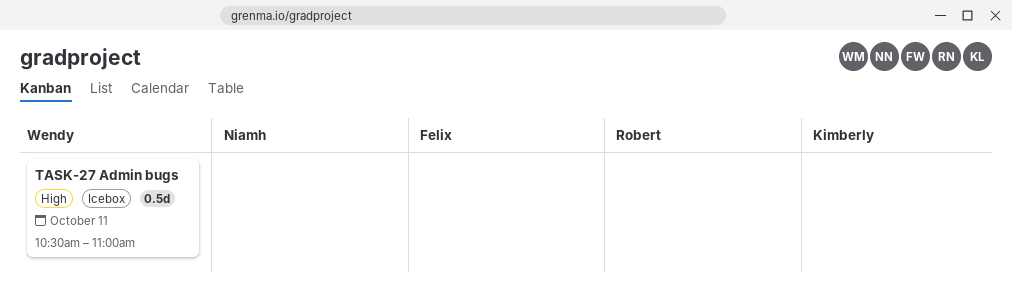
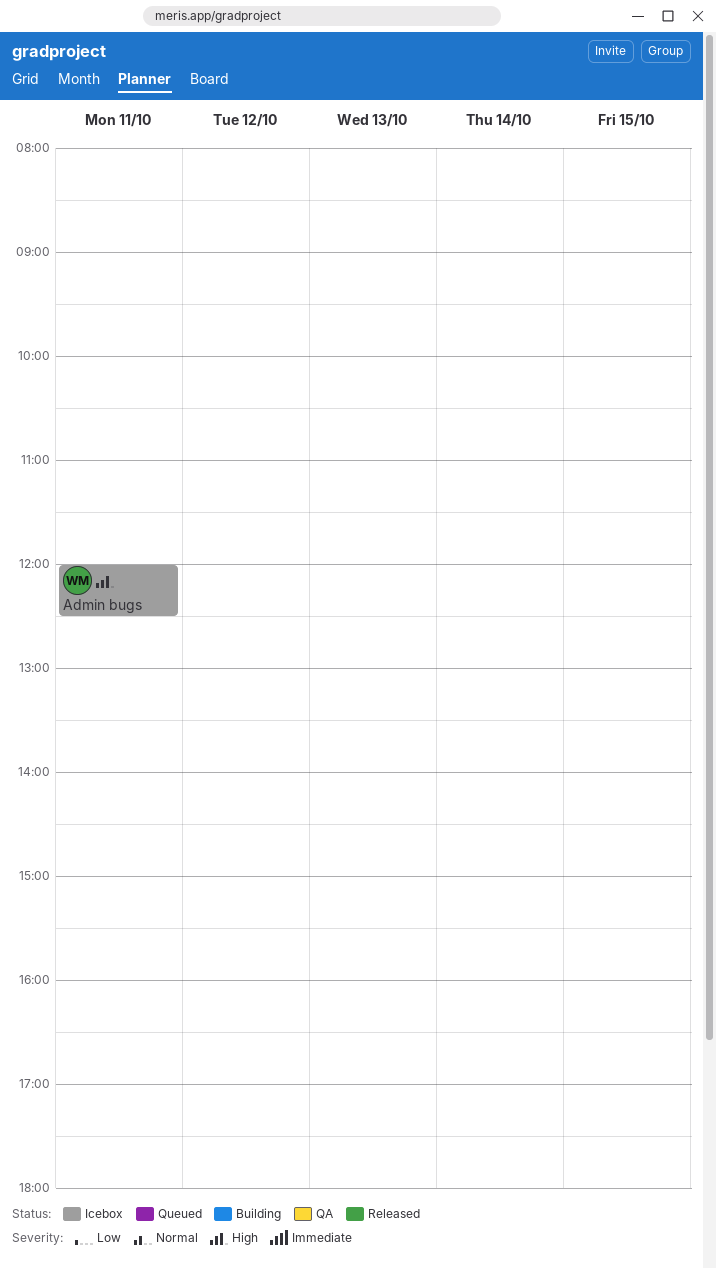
Admin bugs, begins: 10:30 -> 12:00
Admin bugs, ends: 11:00 -> 12:30

